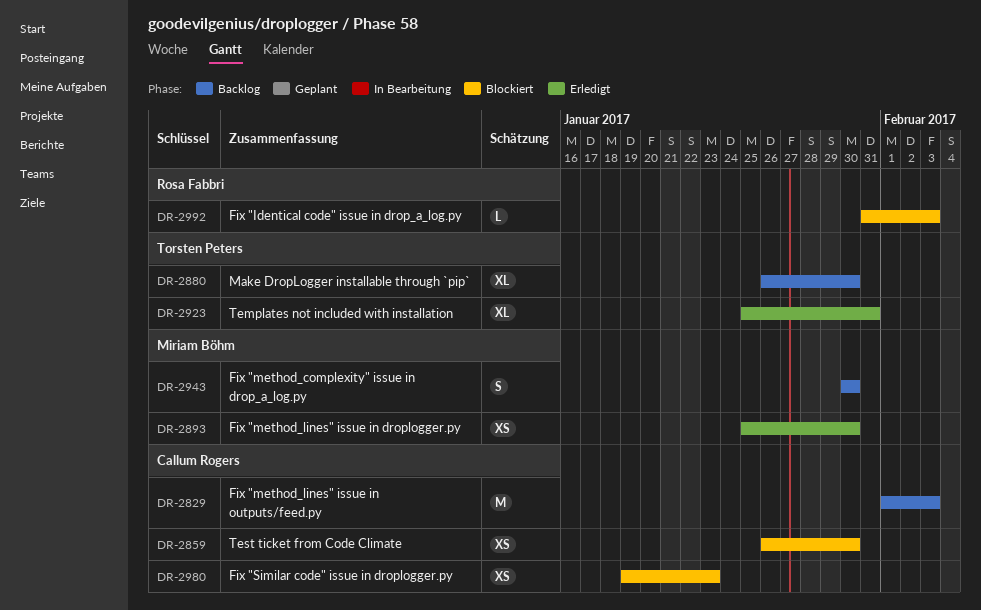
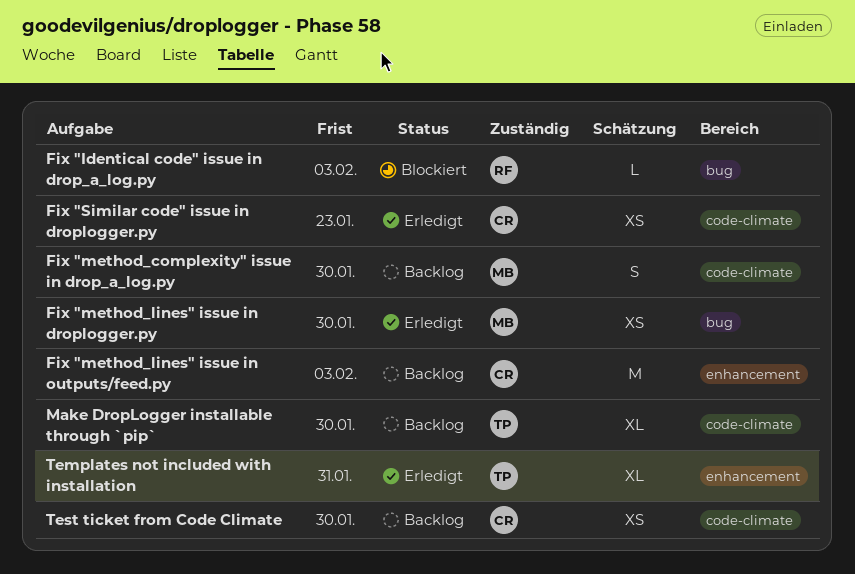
Fix "Similar code" issue in droplogger.py, status: Blockiert -> Erledigt
Test ticket from Code Climate, status: Blockiert -> Backlog

